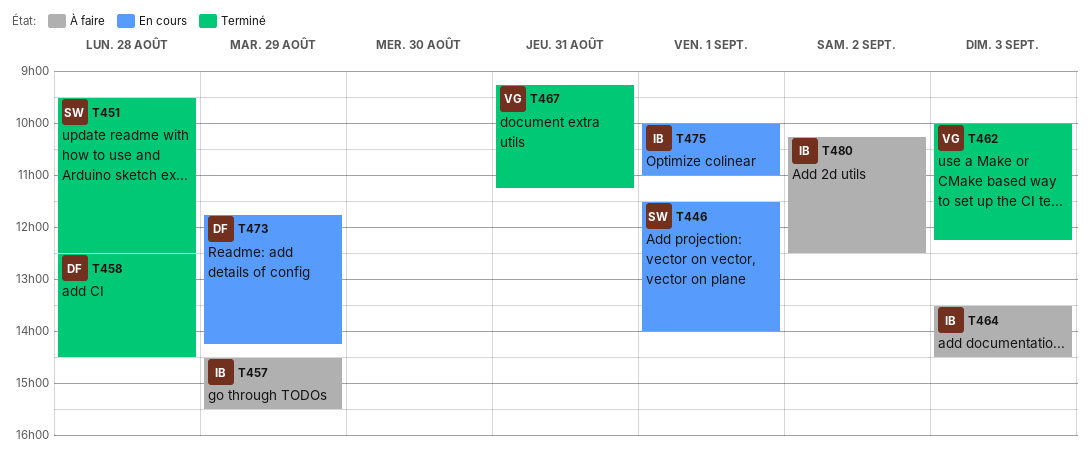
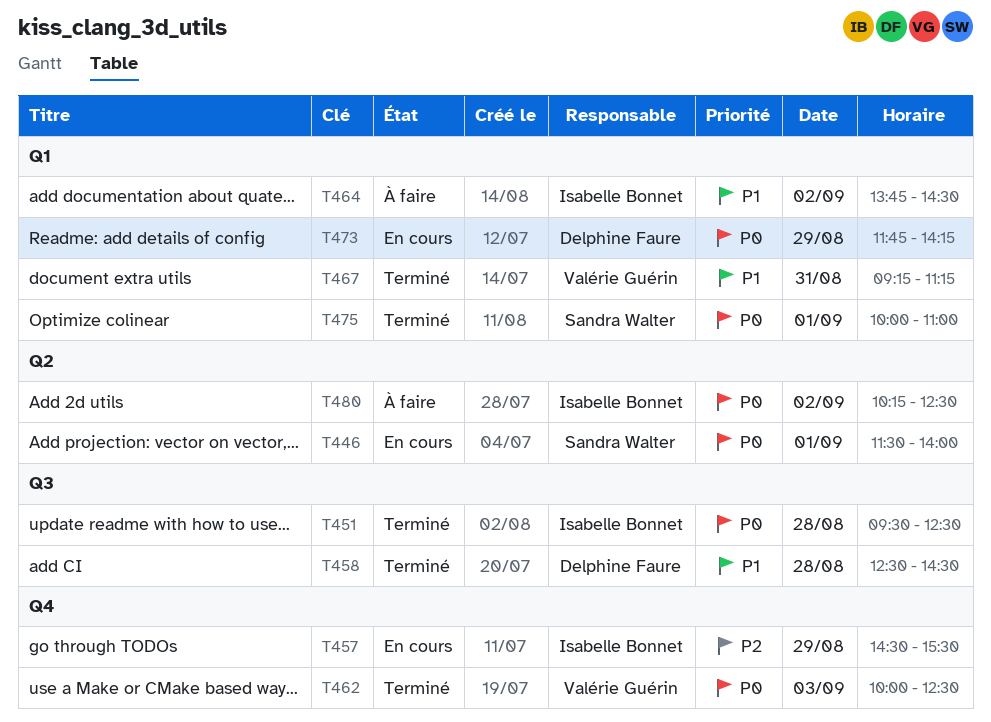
T451, owner: Sandra Walter -> Isabelle Bonnet
T457, status: À faire -> En cours
T462, ends: 12:15 -> 12:30
T464, day: Sep 3 -> Sep 2
T464, begins: 13:30 -> 13:45
T475, status: En cours -> Terminé
T475, owner: Isabelle Bonnet -> Sandra Walter

